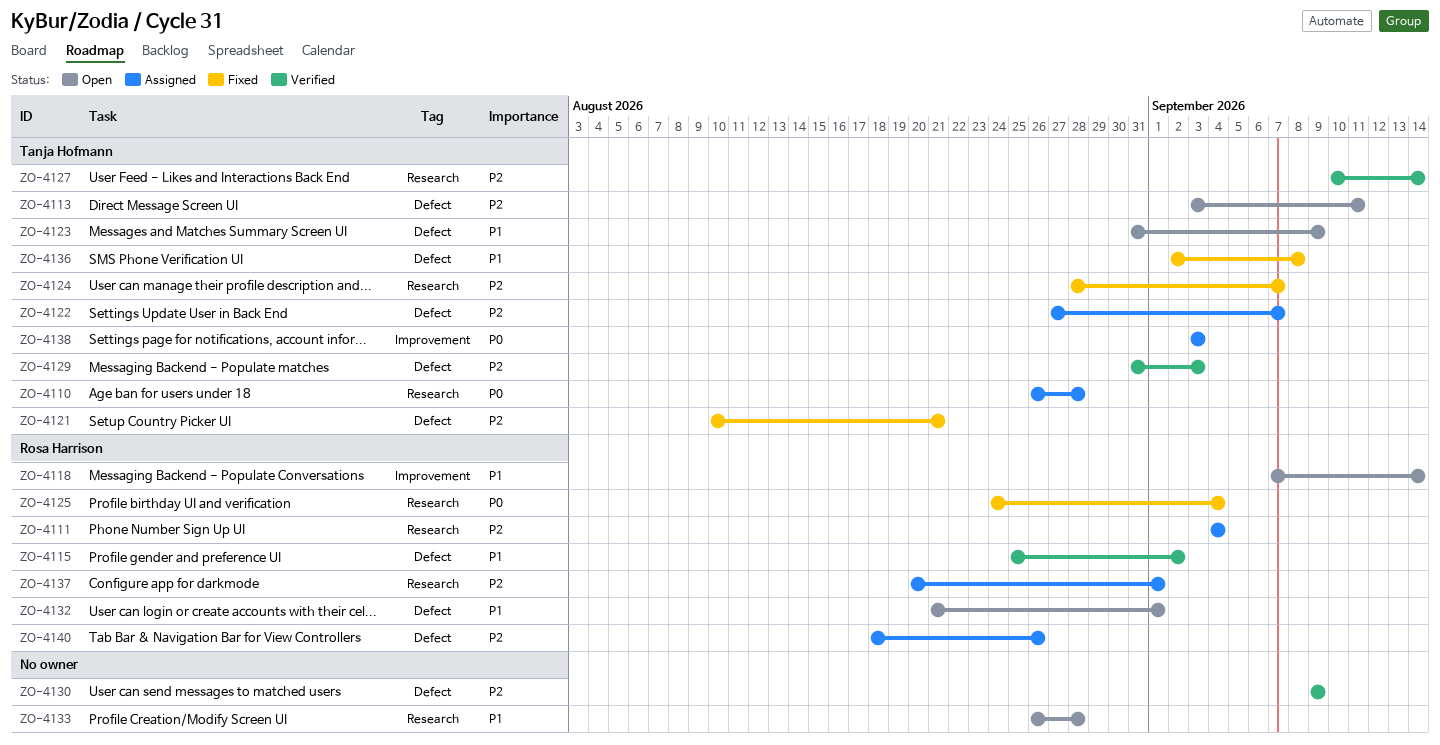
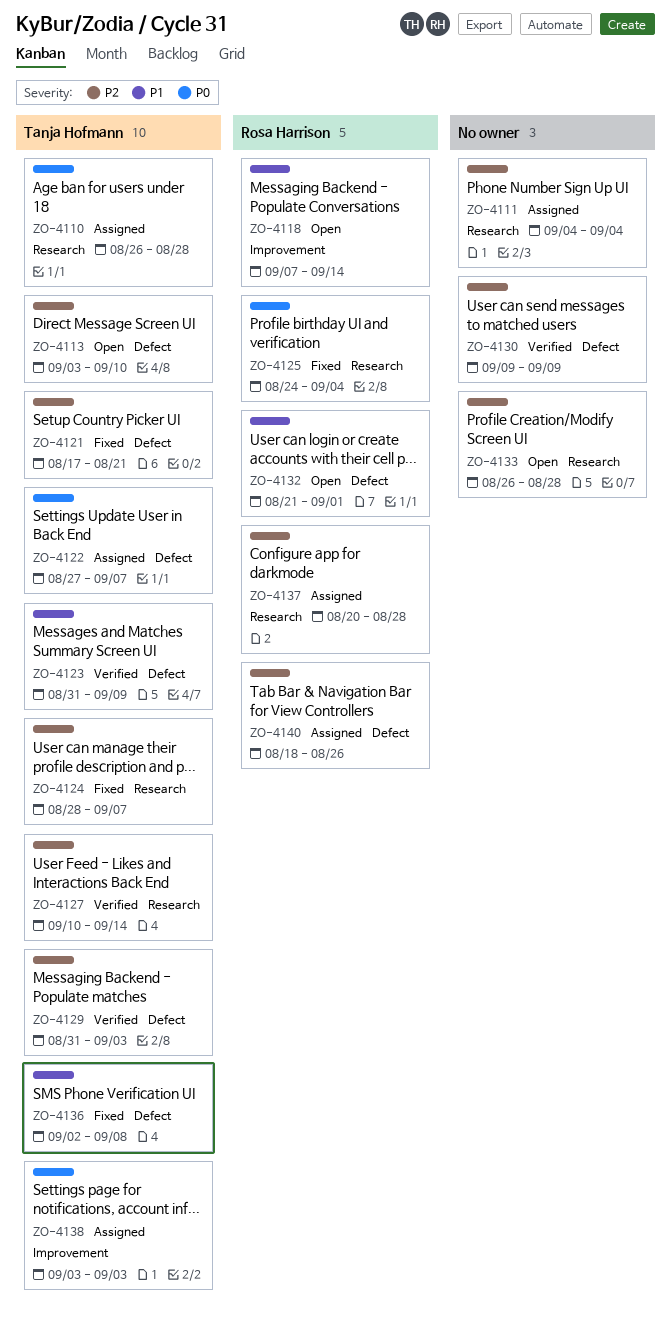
ZO-4111, owner: Rosa Harrison -> none
ZO-4113, due: Sep 11 -> Sep 10
ZO-4115: present -> none
ZO-4121, start: Aug 10 -> Aug 17
ZO-4122, priority: P2 -> P0
ZO-4123, status: Open -> Verified
ZO-4133, priority: P1 -> P2
ZO-4137, due: Sep 1 -> Aug 28

